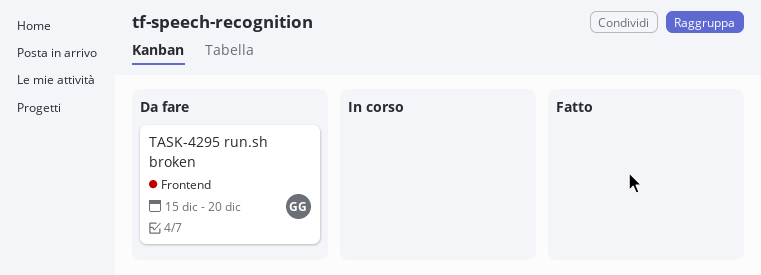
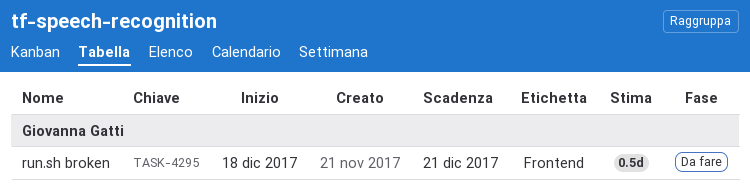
TASK-4295, start: Dec 15 -> Dec 18
TASK-4295, due: Dec 20 -> Dec 21

